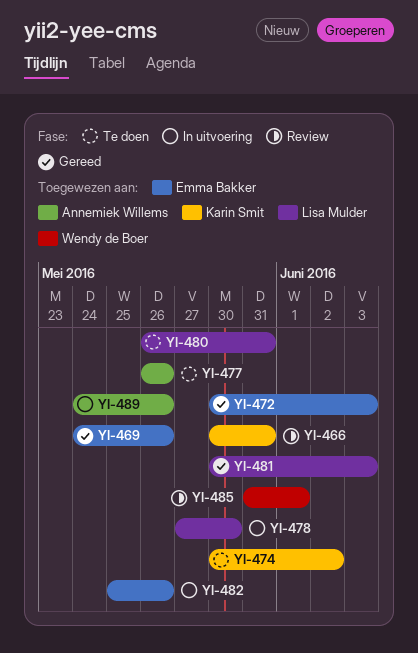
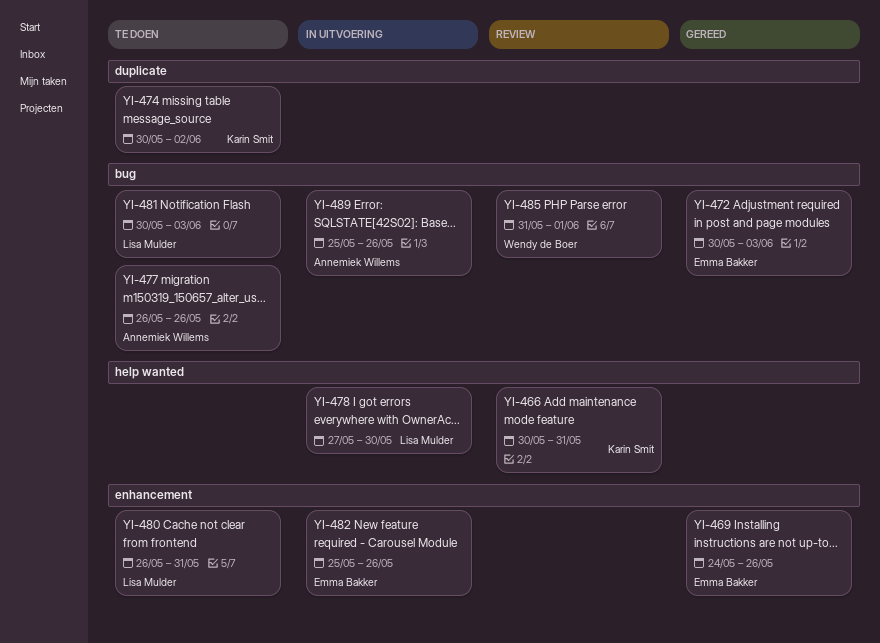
YI-481, status: Gereed -> Te doen
YI-489, start: May 24 -> May 25

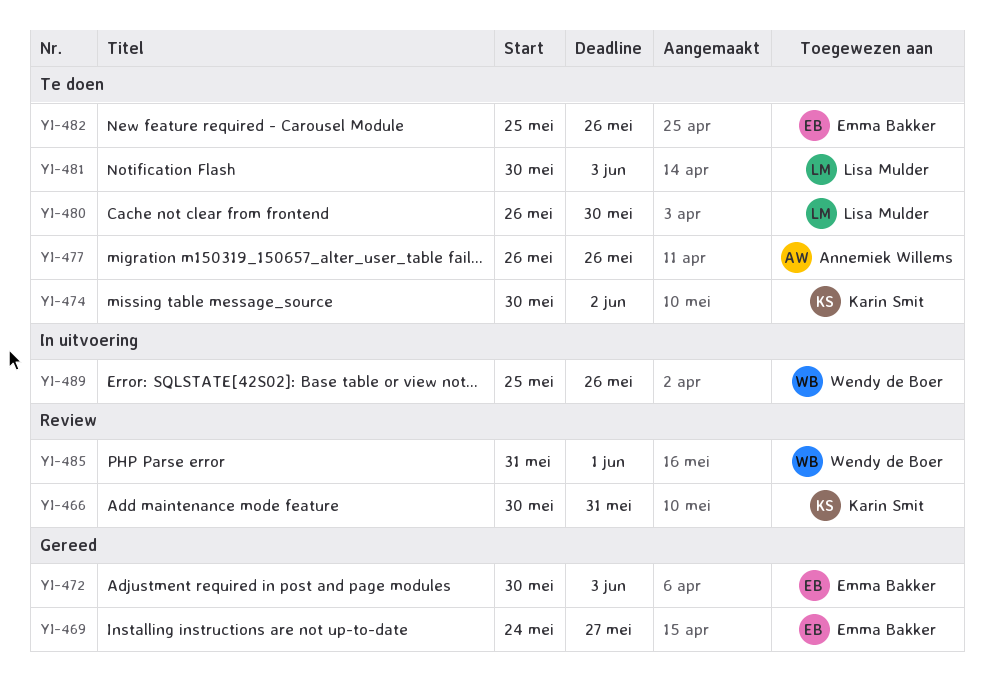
YI-469, due: May 26 -> May 27
YI-478: present -> none
YI-480, due: May 31 -> May 30
YI-482, status: In uitvoering -> Te doen
YI-489, owner: Annemiek Willems -> Wendy de Boer

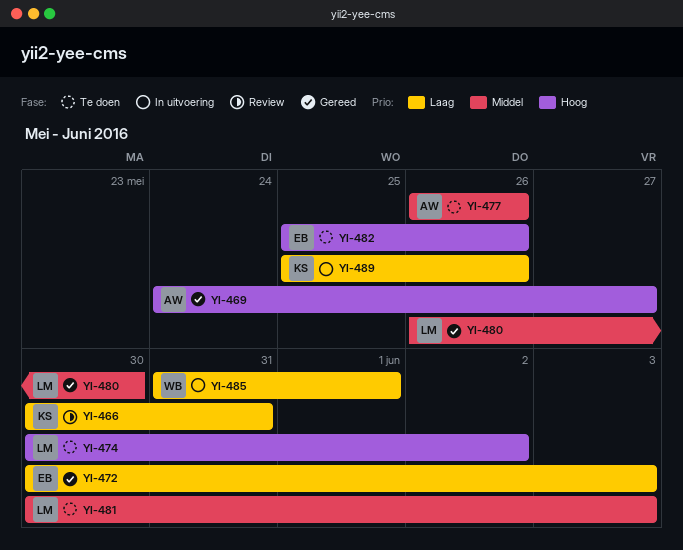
YI-469, owner: Emma Bakker -> Annemiek Willems
YI-474, owner: Karin Smit -> Lisa Mulder
YI-480, status: Te doen -> Gereed
YI-485, status: Review -> In uitvoering
YI-489, owner: Wendy de Boer -> Karin Smit

